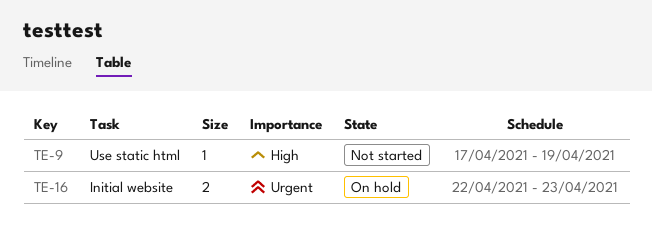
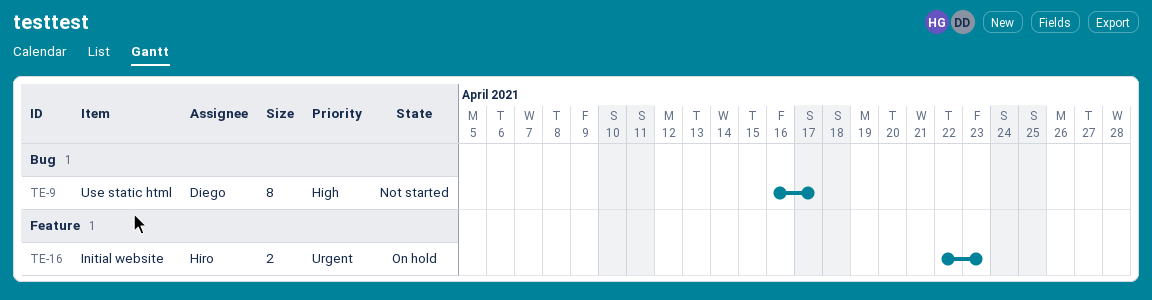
TE-9, estimate: 1 -> 8
TE-9, start: Apr 17 -> Apr 16
TE-9, due: Apr 19 -> Apr 17

